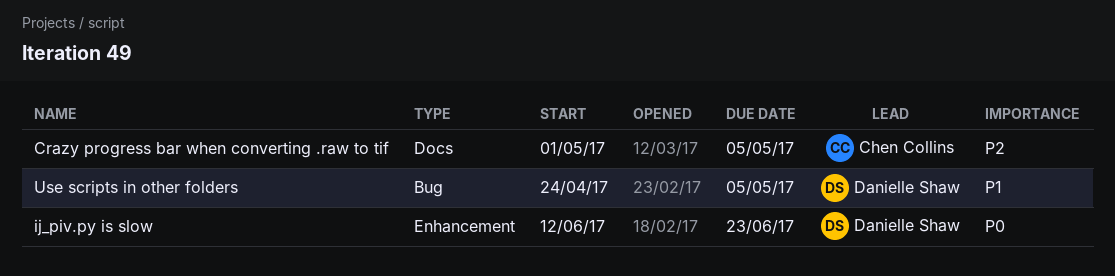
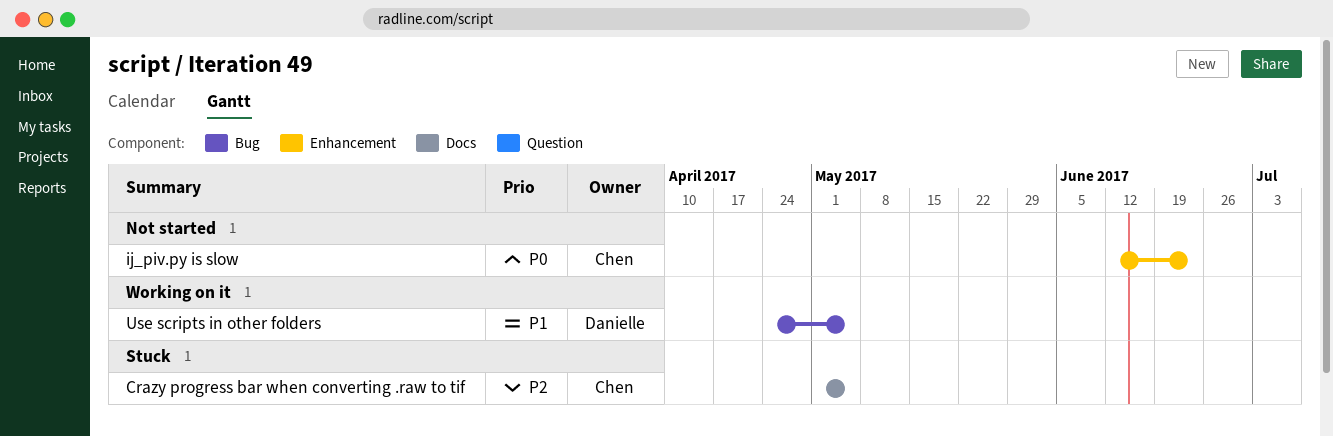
ij_piv.py is slow, owner: Danielle Shaw -> Chen Collins

